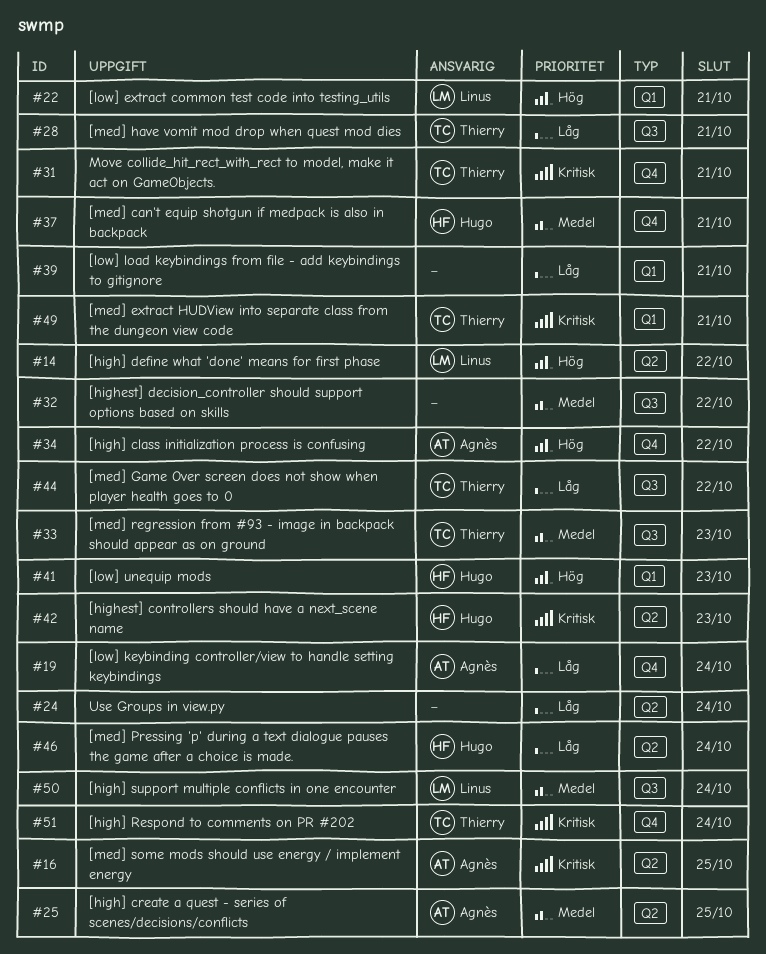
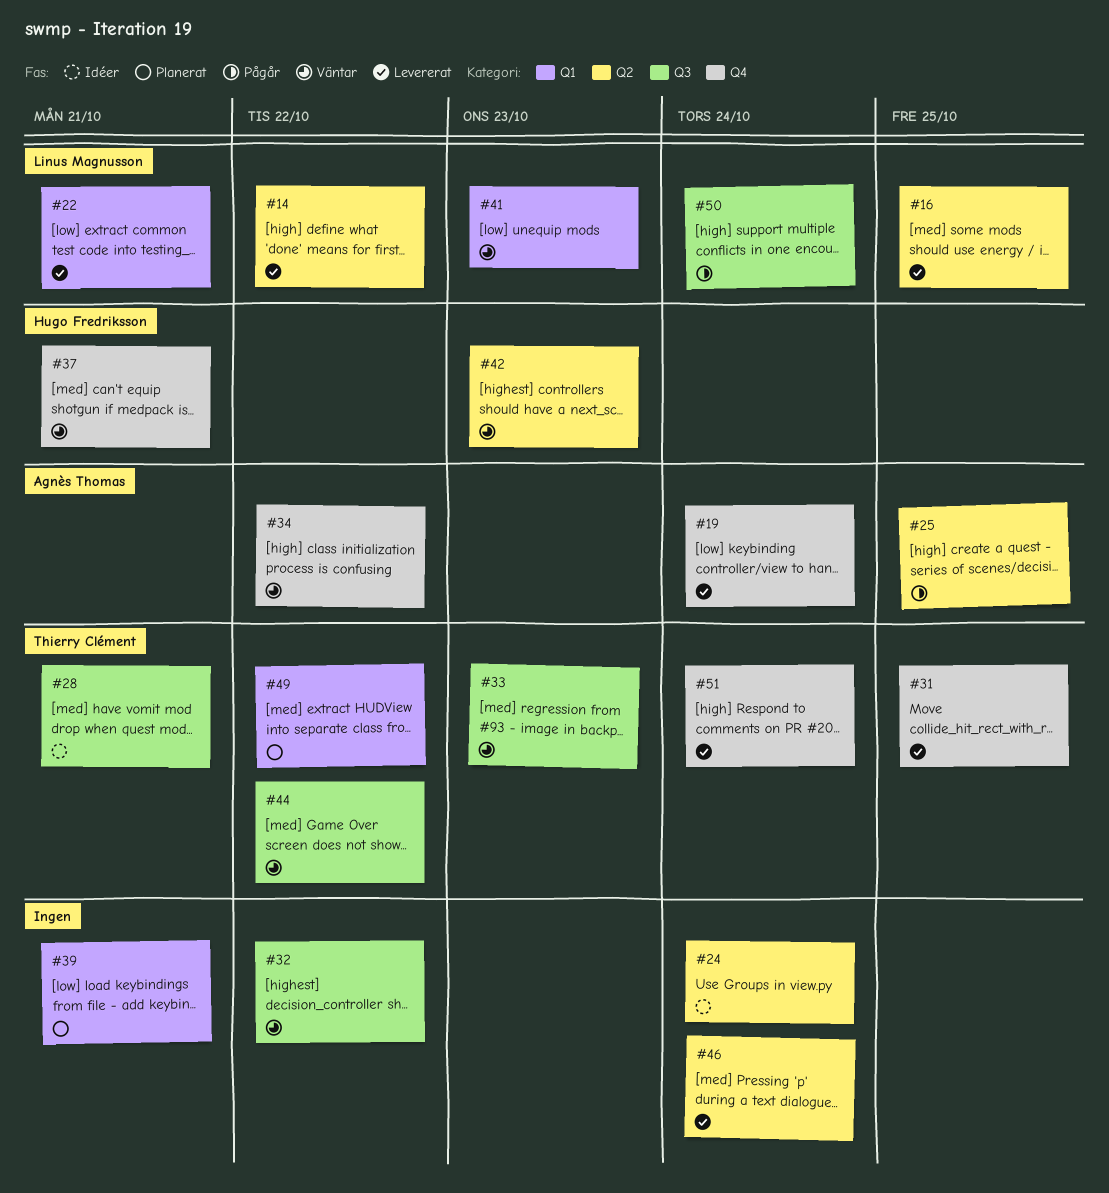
#16, owner: Agnès Thomas -> Linus Magnusson
#31, due: Oct 21 -> Oct 25
#41, owner: Hugo Fredriksson -> Linus Magnusson
#46, owner: Hugo Fredriksson -> none
#49, due: Oct 21 -> Oct 22

